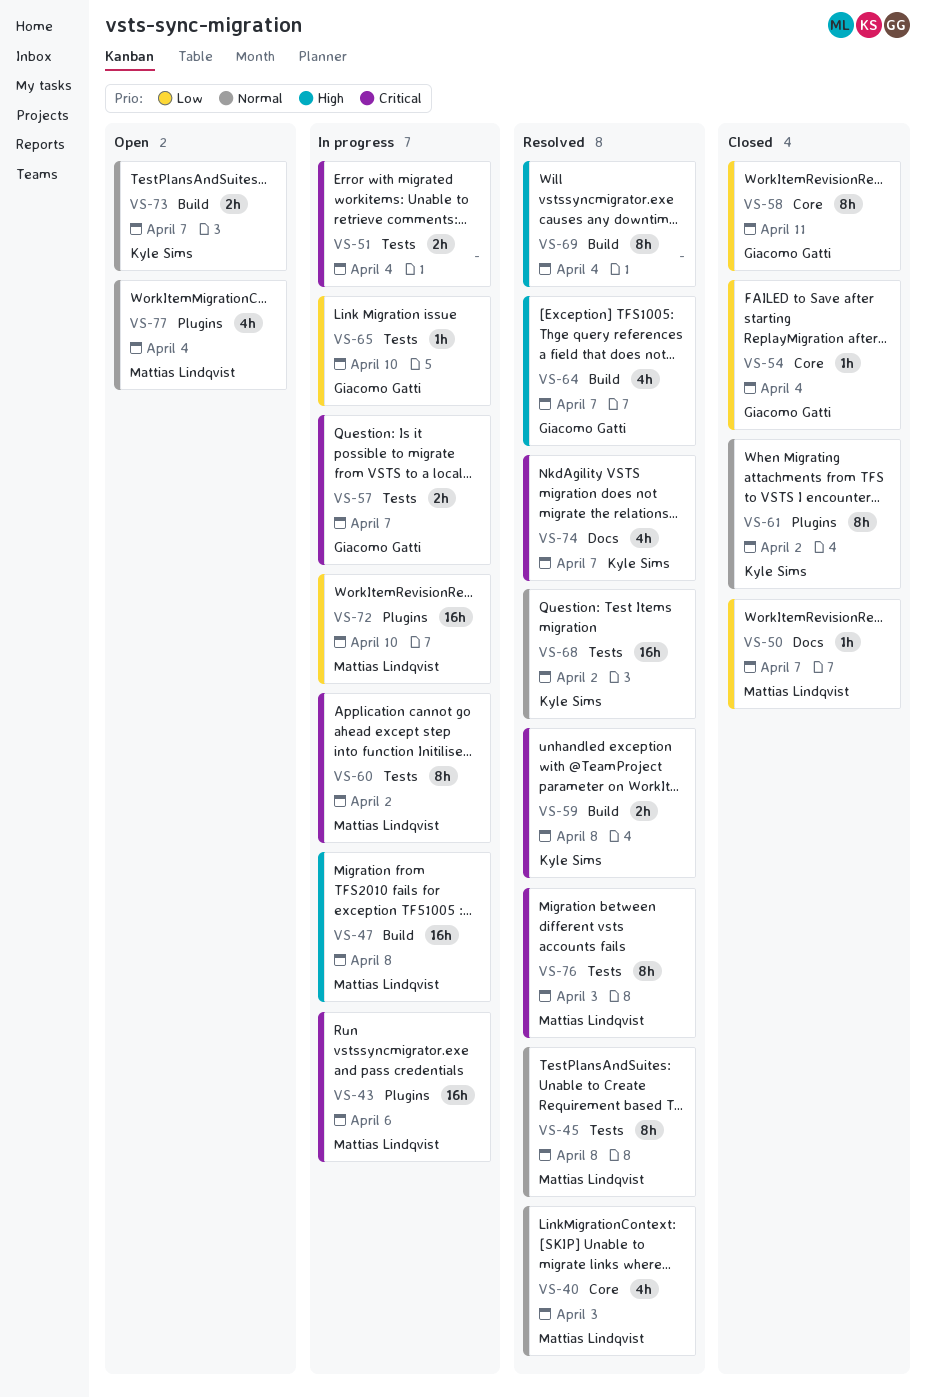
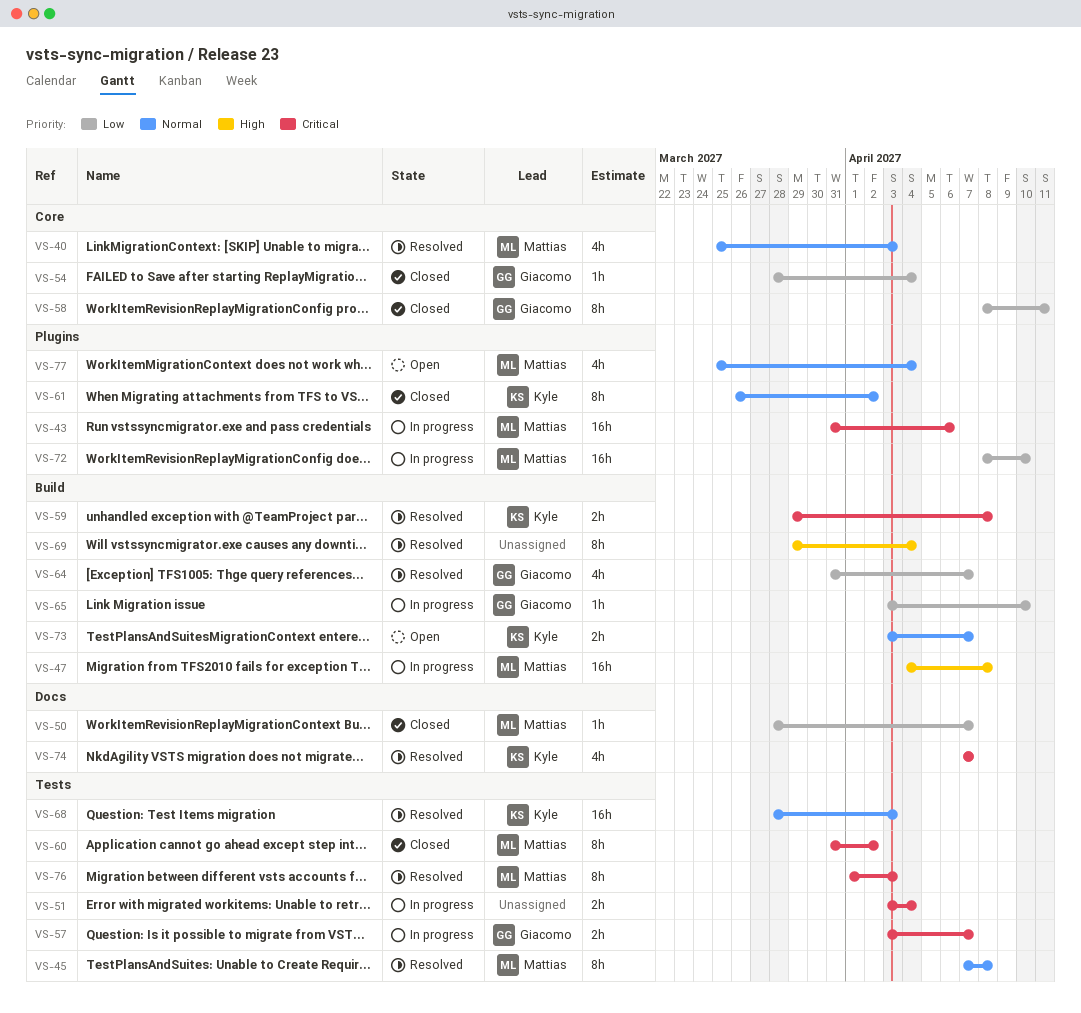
VS-60, status: In progress -> Closed
VS-64, priority: High -> Low
VS-65, label: Tests -> Build
VS-68, due: Apr 2 -> Apr 3

